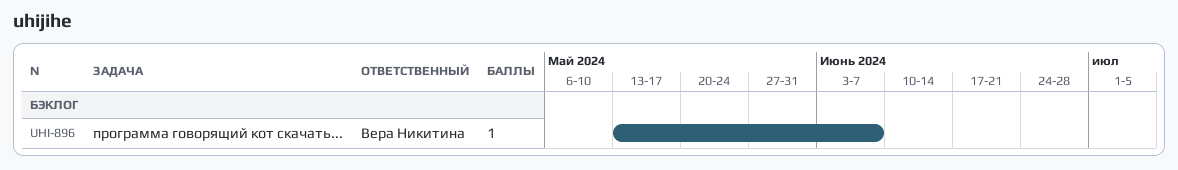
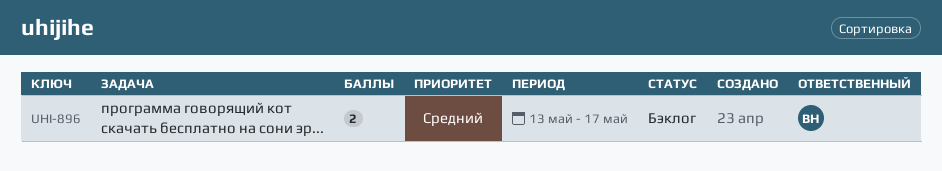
UHI-896, estimate: 1 -> 2
UHI-896, due: Jun 7 -> May 17

